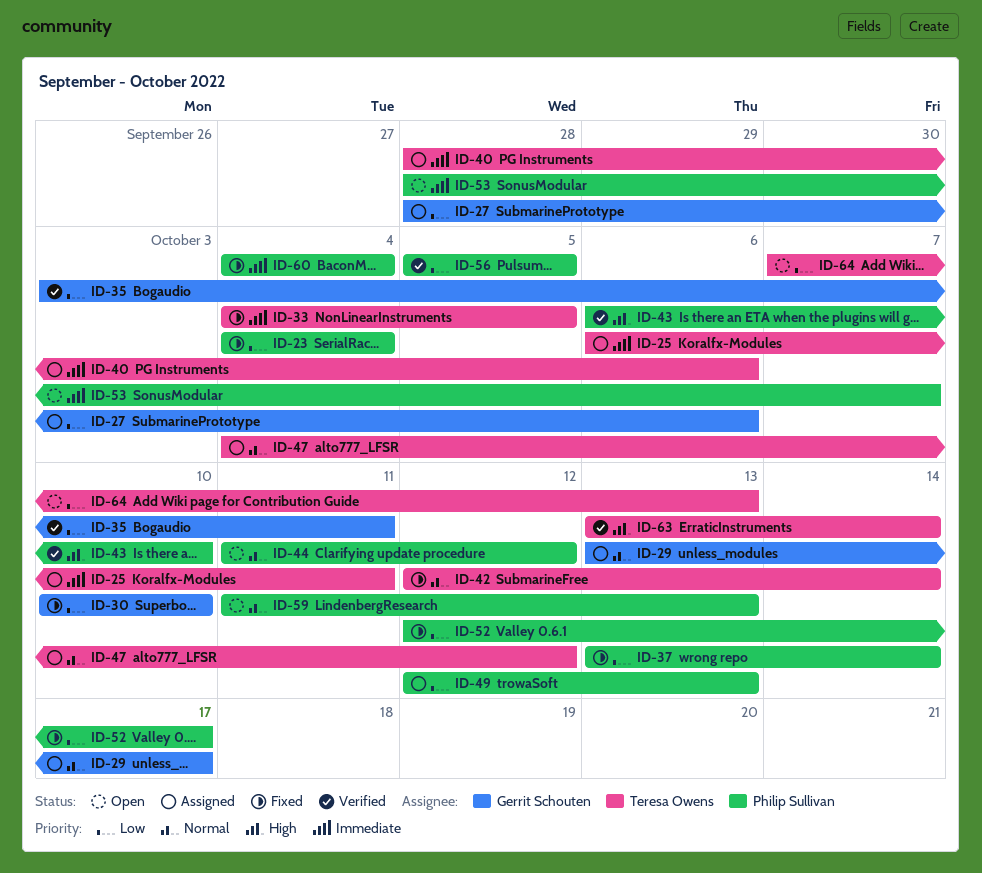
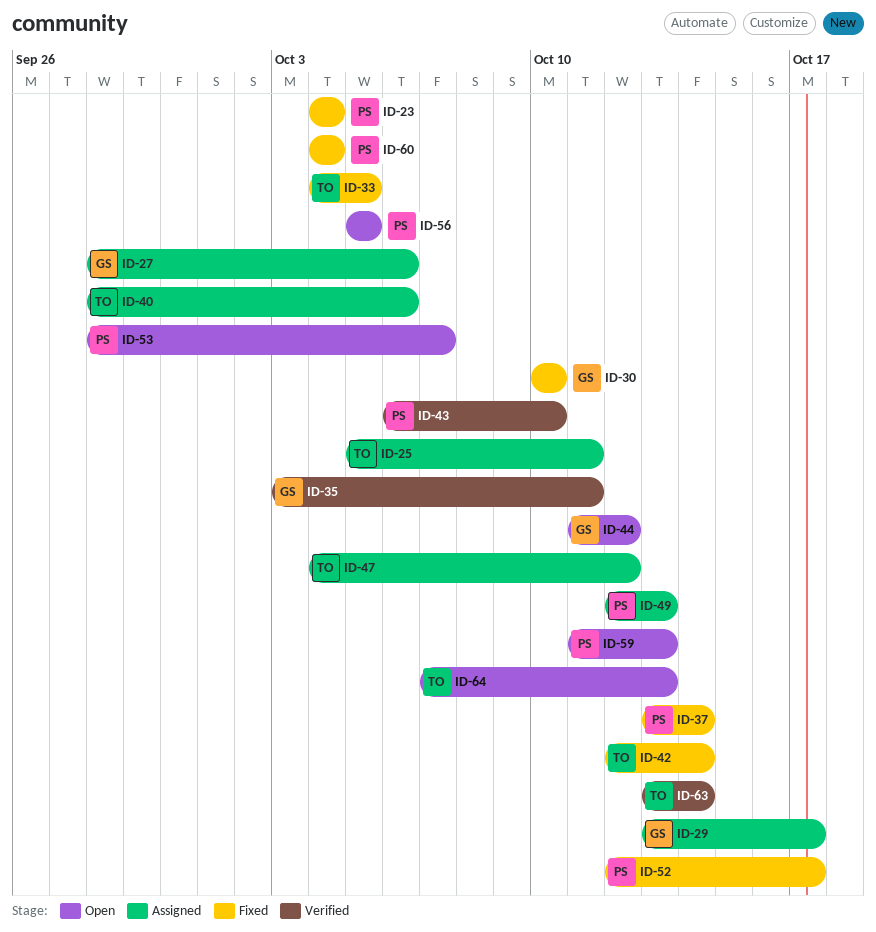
ID-25, start: Oct 6 -> Oct 5
ID-44, owner: Philip Sullivan -> Gerrit Schouten
ID-56, status: Verified -> Open

